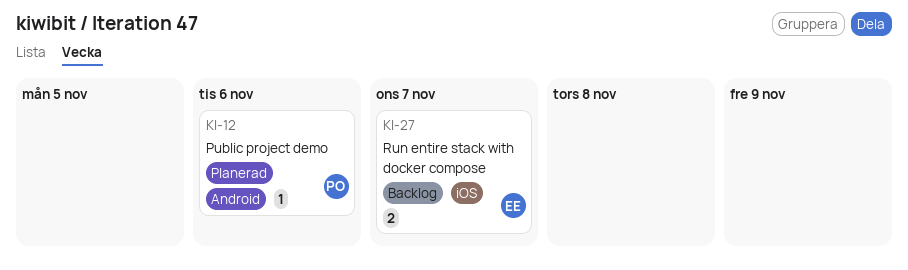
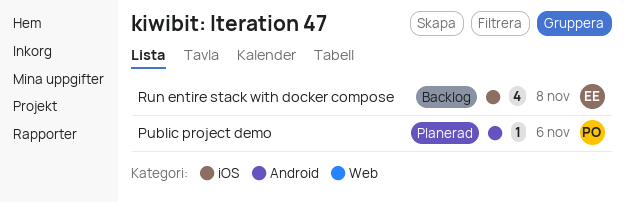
Run entire stack with docker compose, estimate: 2 -> 4
Run entire stack with docker compose, due: Nov 7 -> Nov 8

